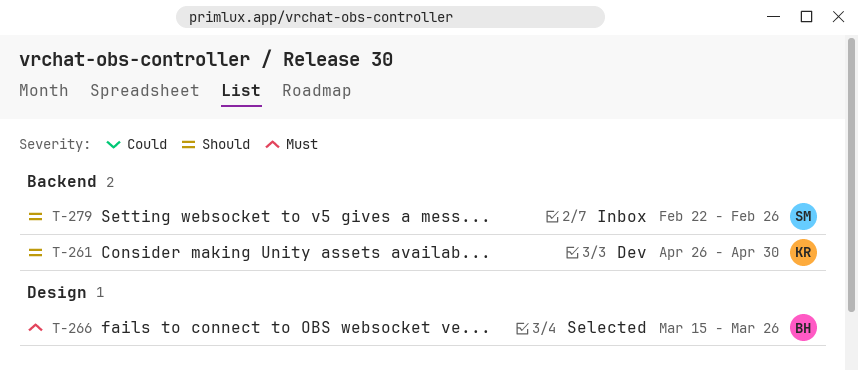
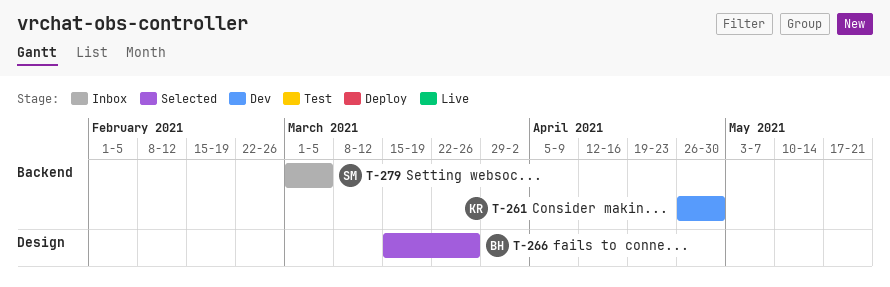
T-279, start: Feb 22 -> Mar 1
T-279, due: Feb 26 -> Mar 5

